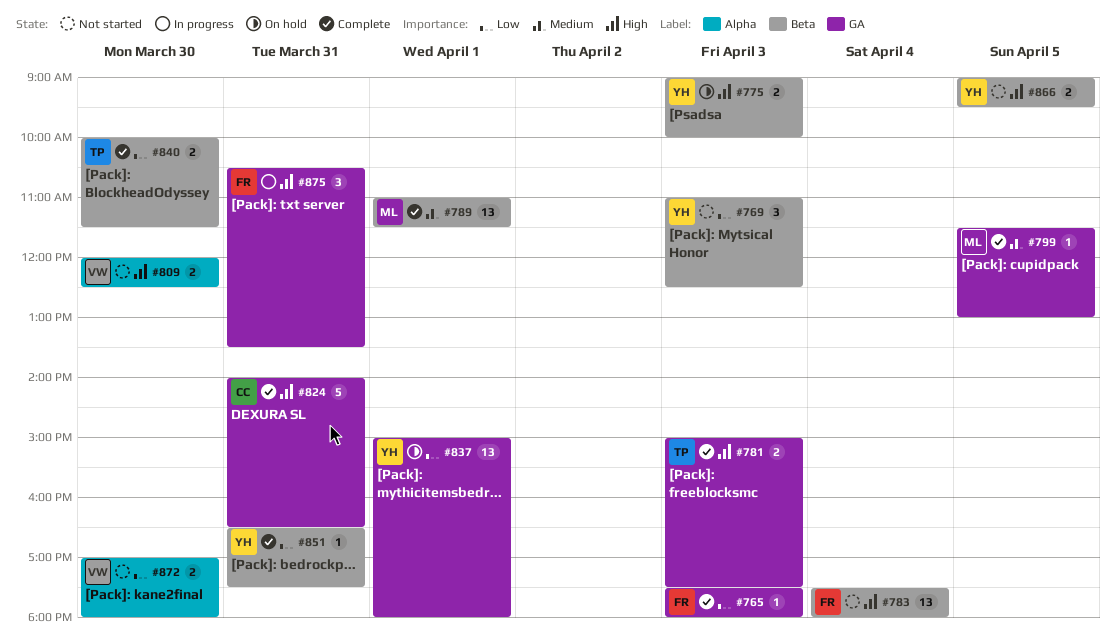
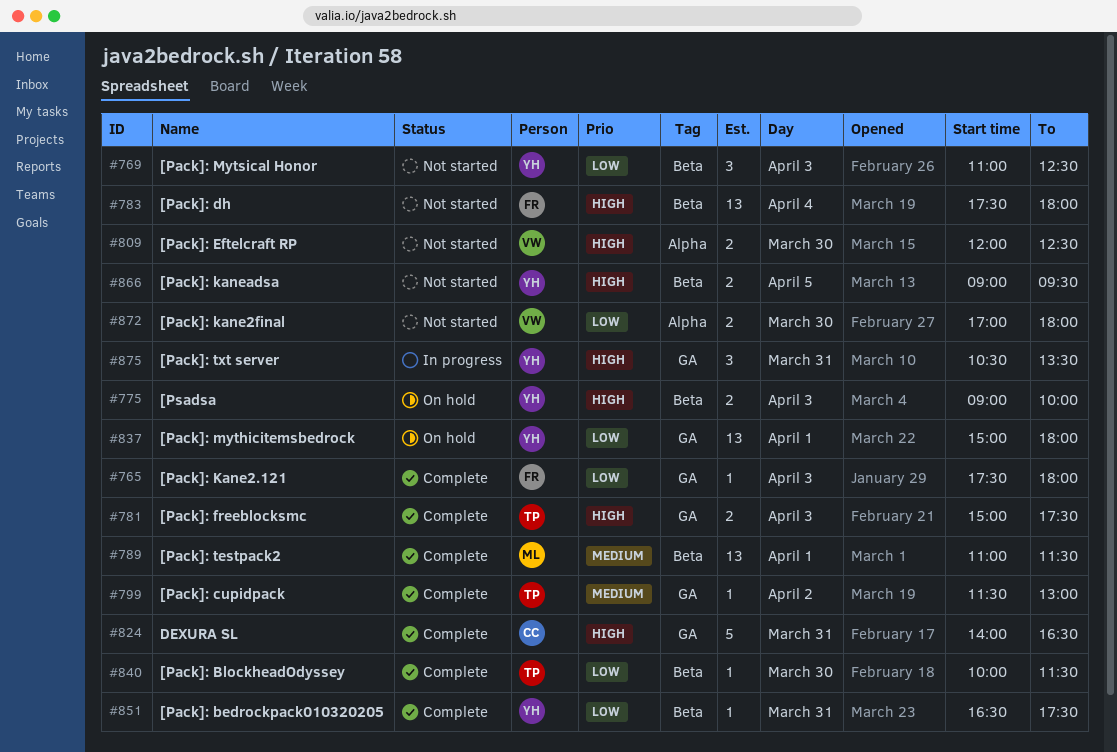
#799, owner: ML -> TP
#799, day: Apr 5 -> Apr 2
#840, estimate: 2 -> 1
#875, owner: FR -> YH

